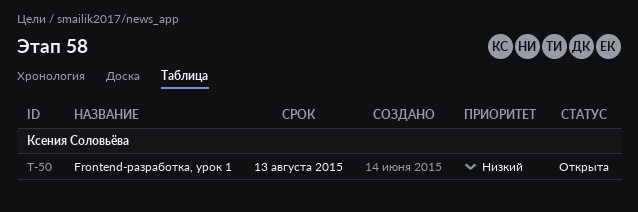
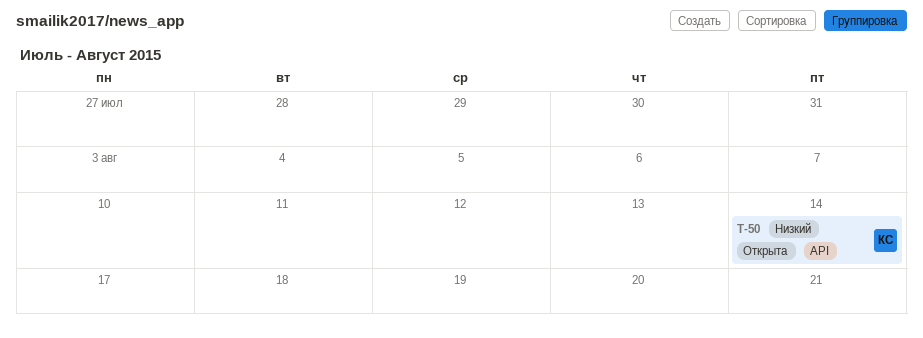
T-50, due: Aug 13 -> Aug 14

